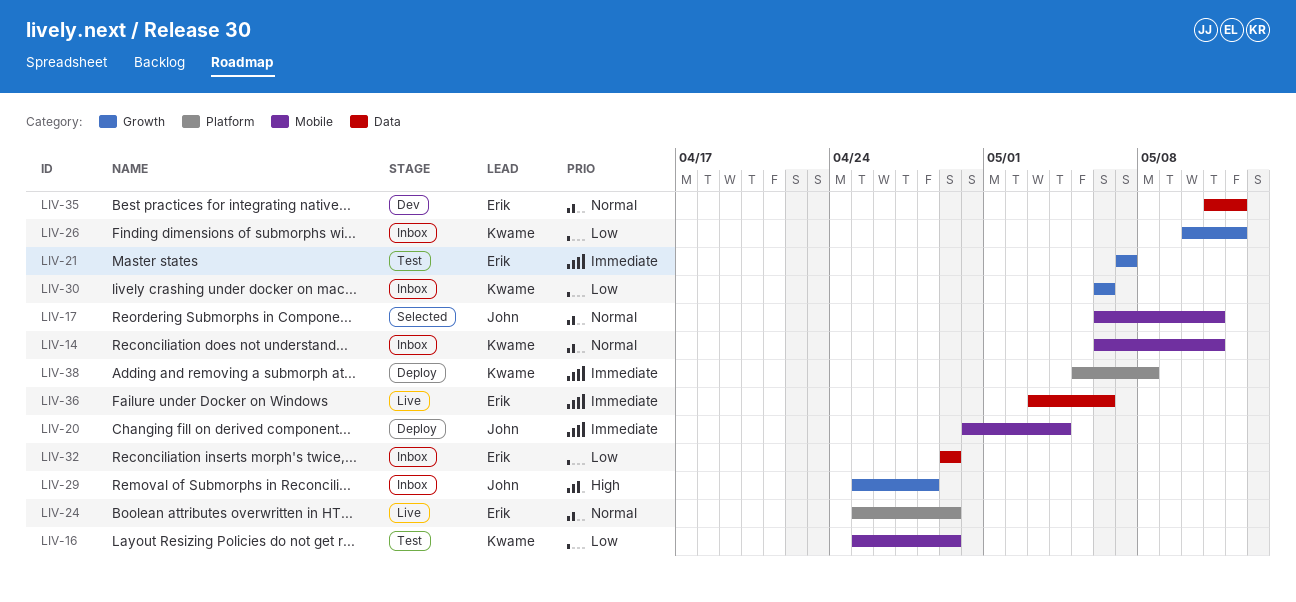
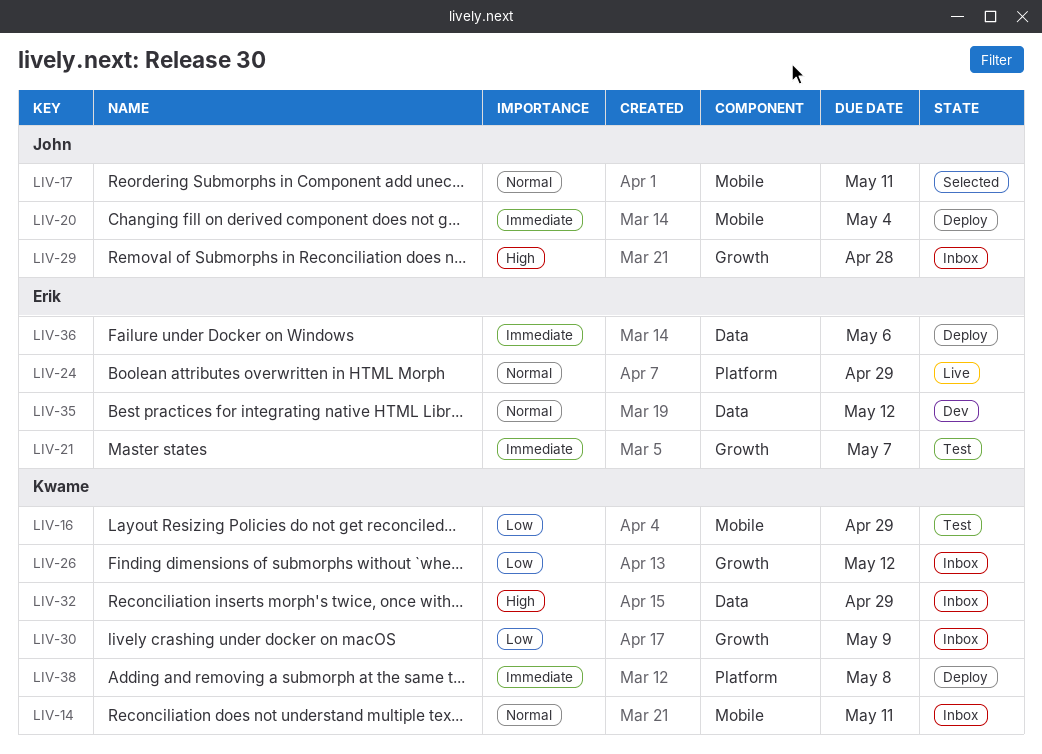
LIV-30, due: May 6 -> May 9
LIV-32, owner: Erik -> Kwame
LIV-32, priority: Low -> High
LIV-36, status: Live -> Deploy

